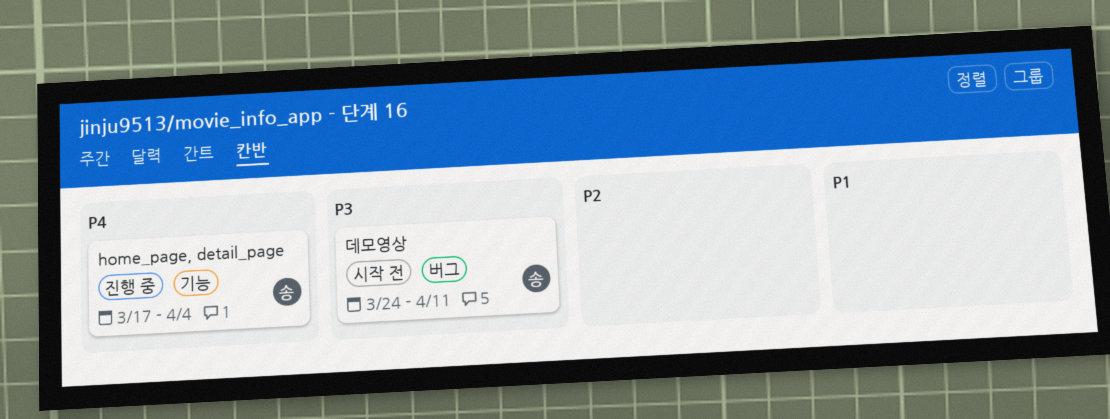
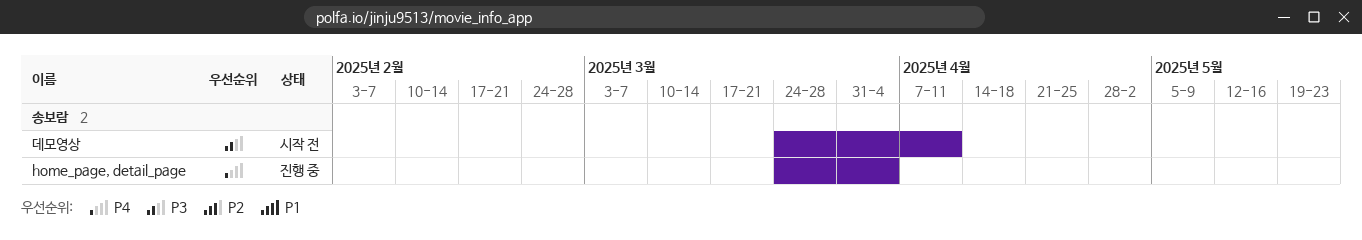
home_page, detail_page, start: Mar 17 -> Mar 24

